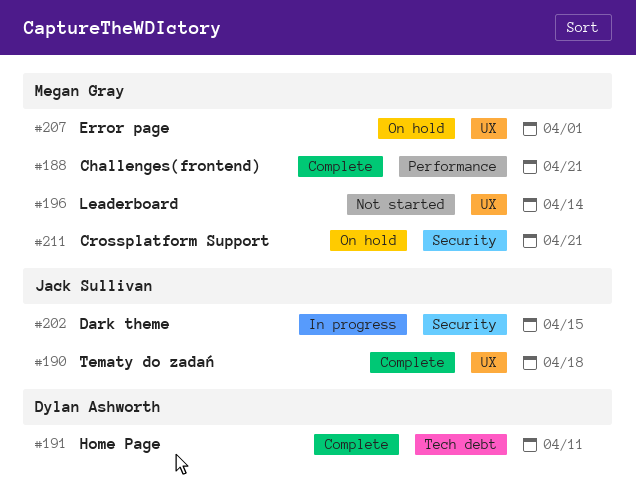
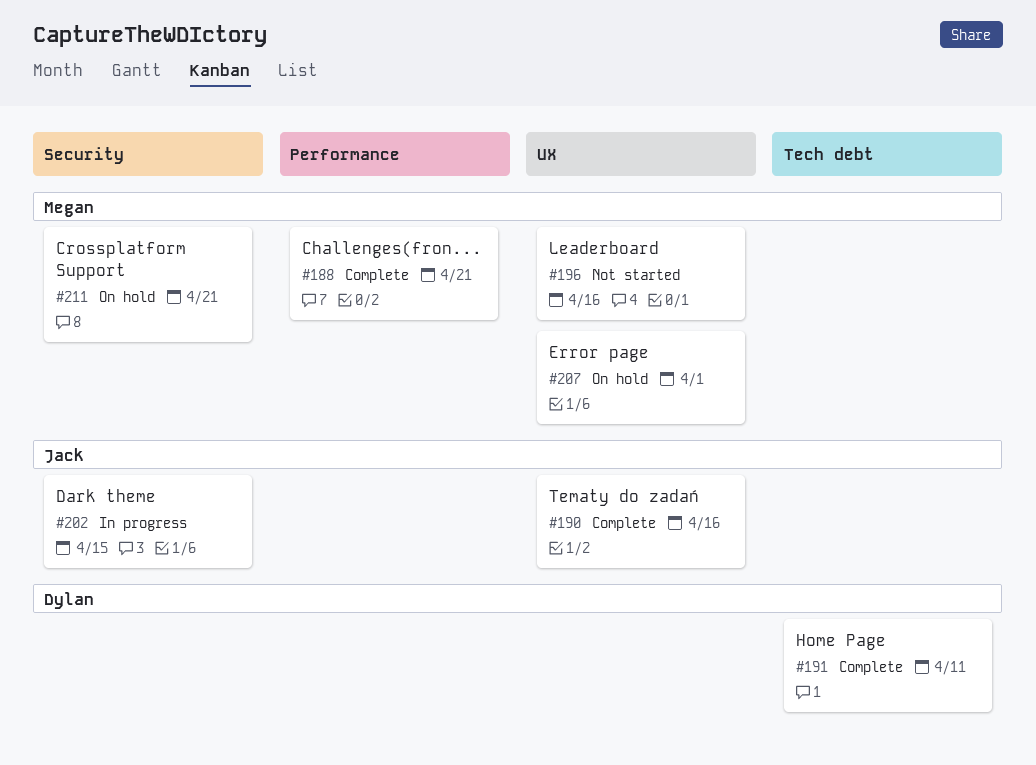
#190, due: Apr 18 -> Apr 16
#196, due: Apr 14 -> Apr 16

